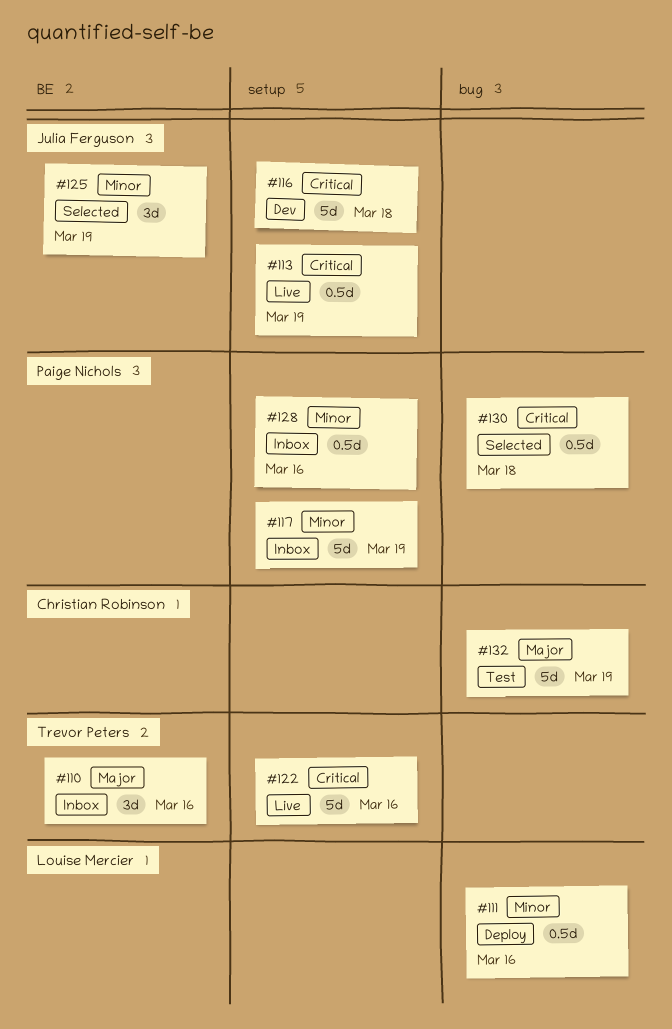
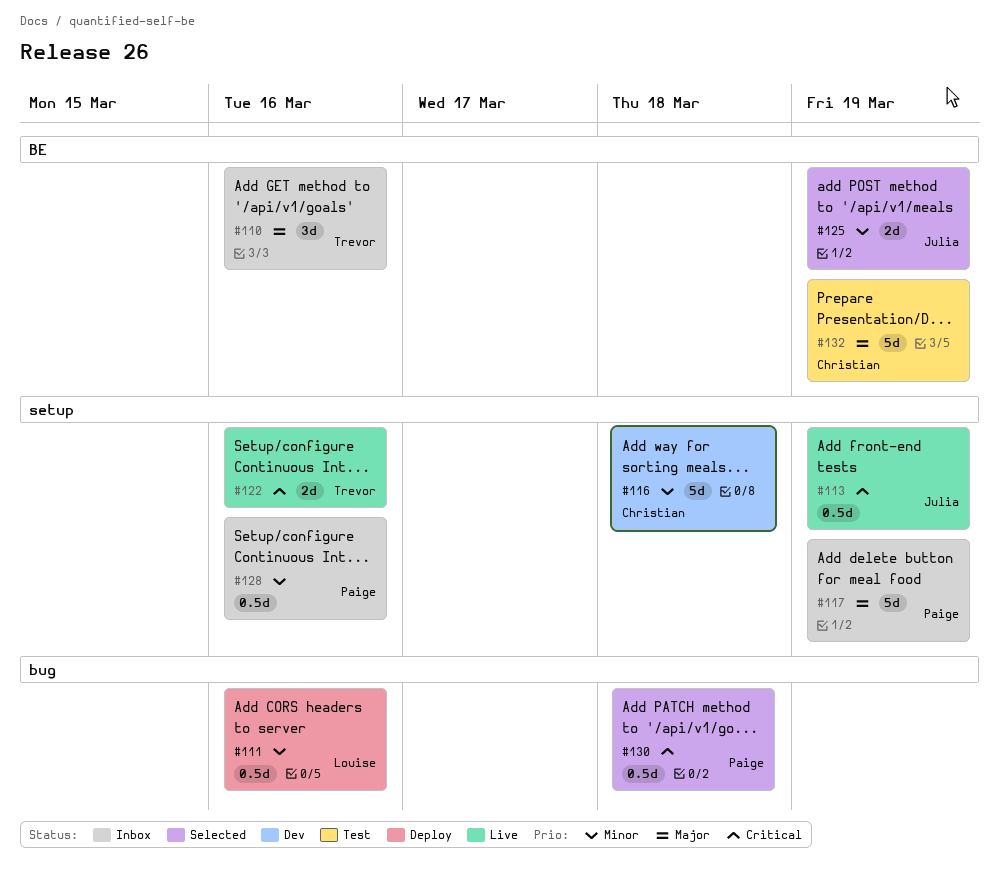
#116, owner: Julia Ferguson -> Christian Robinson
#116, priority: Critical -> Minor
#117, priority: Minor -> Major
#122, estimate: 5d -> 2d
#125, estimate: 3d -> 2d
#132, label: bug -> BE

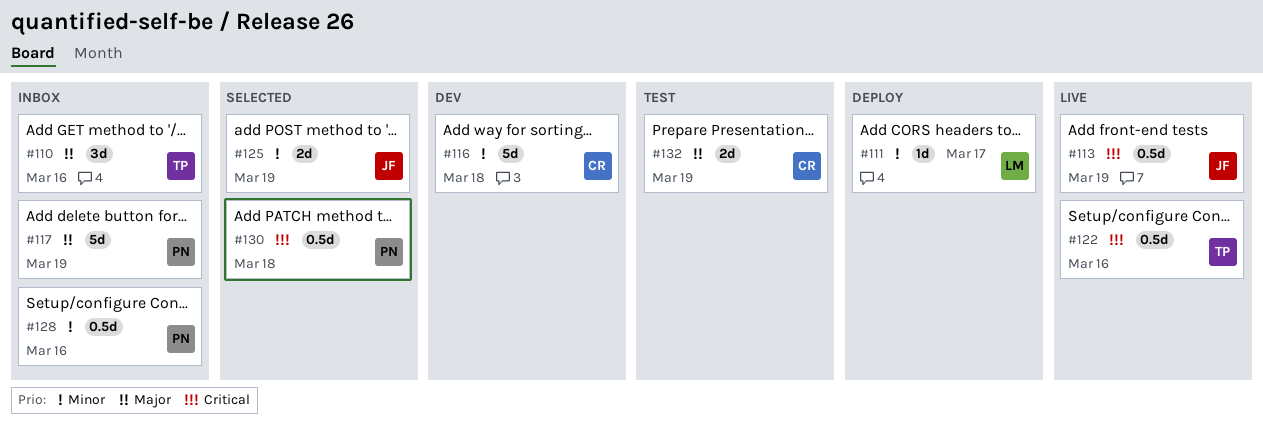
#111, estimate: 0.5d -> 1d
#111, due: Mar 16 -> Mar 17
#122, estimate: 2d -> 0.5d
#132, estimate: 5d -> 2d

